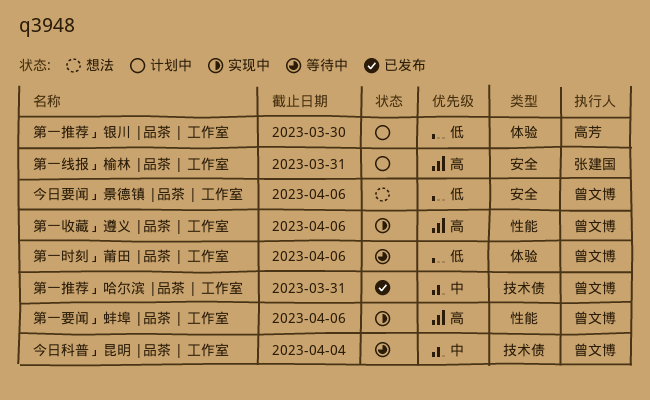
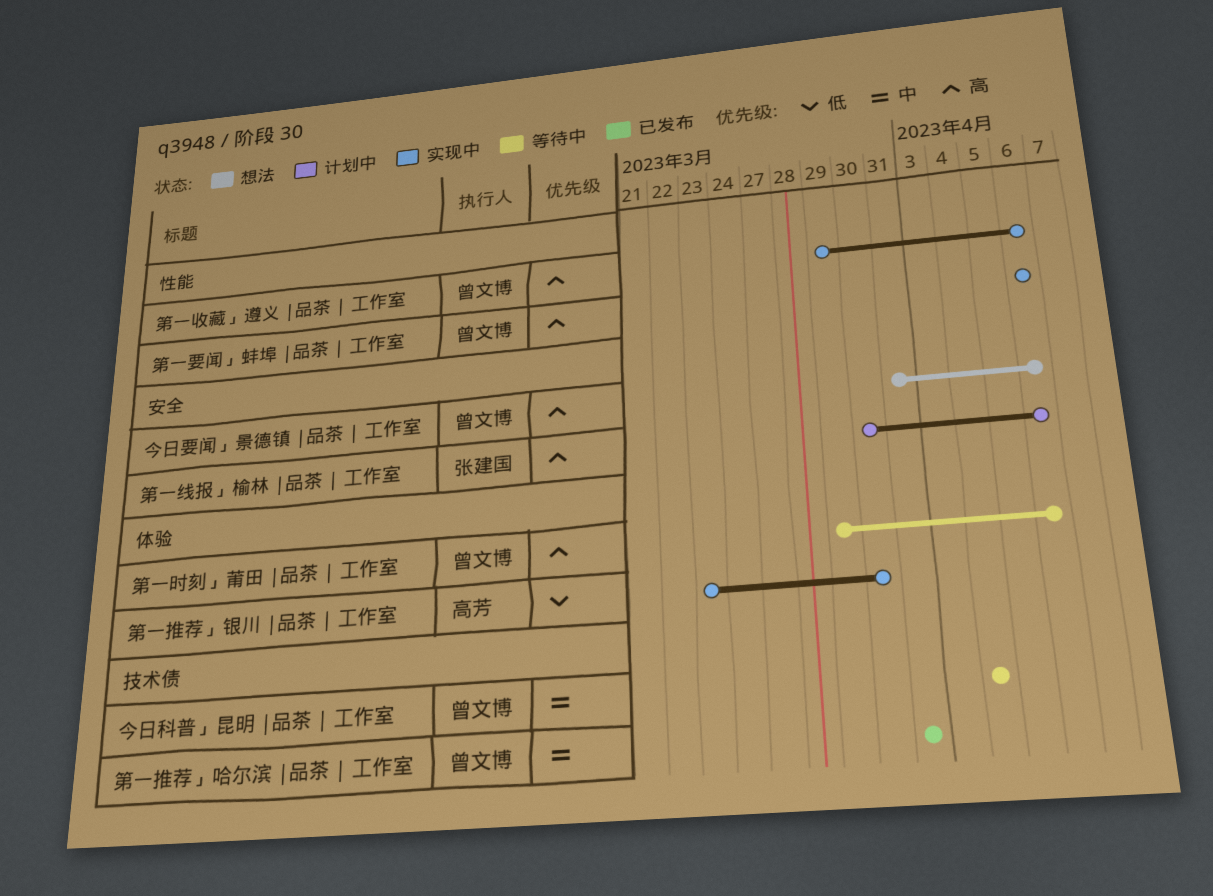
今日要闻」景德镇 |品茶 | 工作室, priority: 低 -> 高
第一推荐」银川 |品茶 | 工作室, status: 计划中 -> 实现中
第一时刻」莆田 |品茶 | 工作室, priority: 低 -> 高
第一线报」榆林 |品茶 | 工作室, due: Mar 31 -> Apr 6

